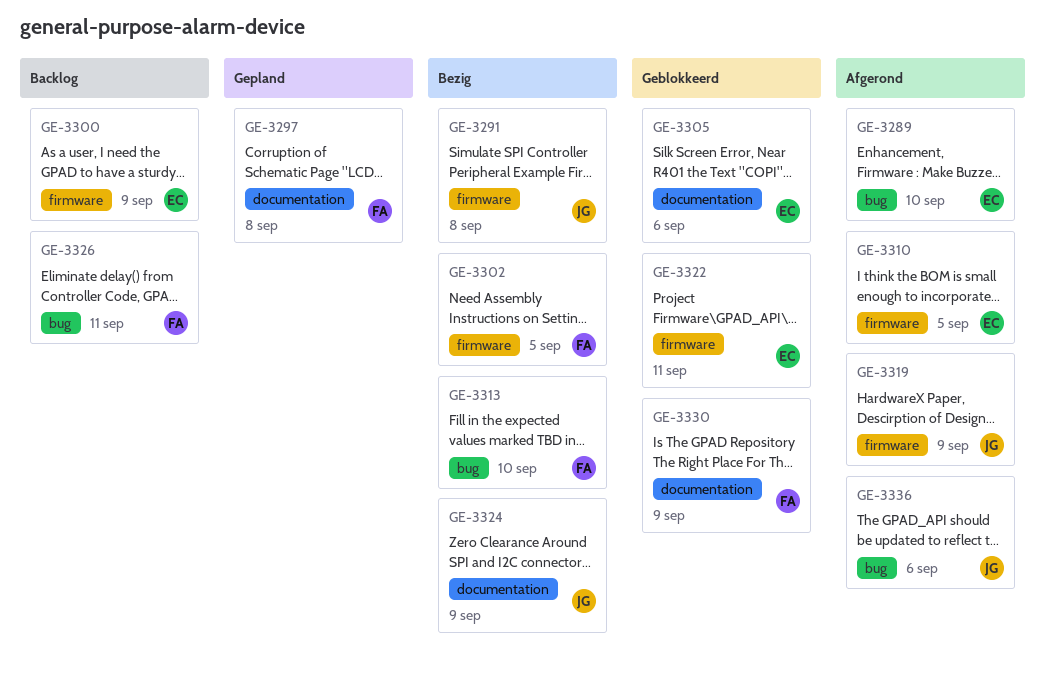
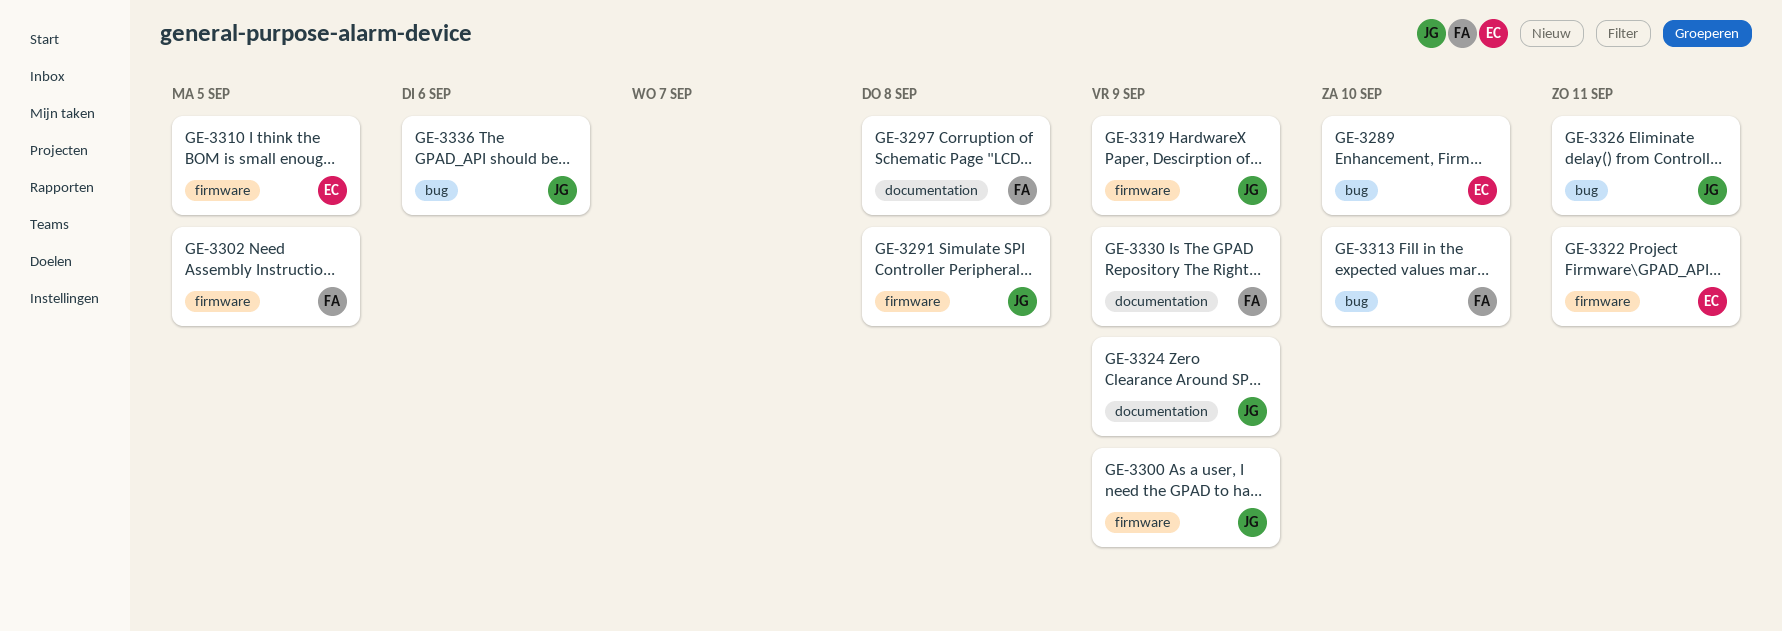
GE-3300, owner: EC -> JG
GE-3305: present -> none
GE-3326, owner: FA -> JG

